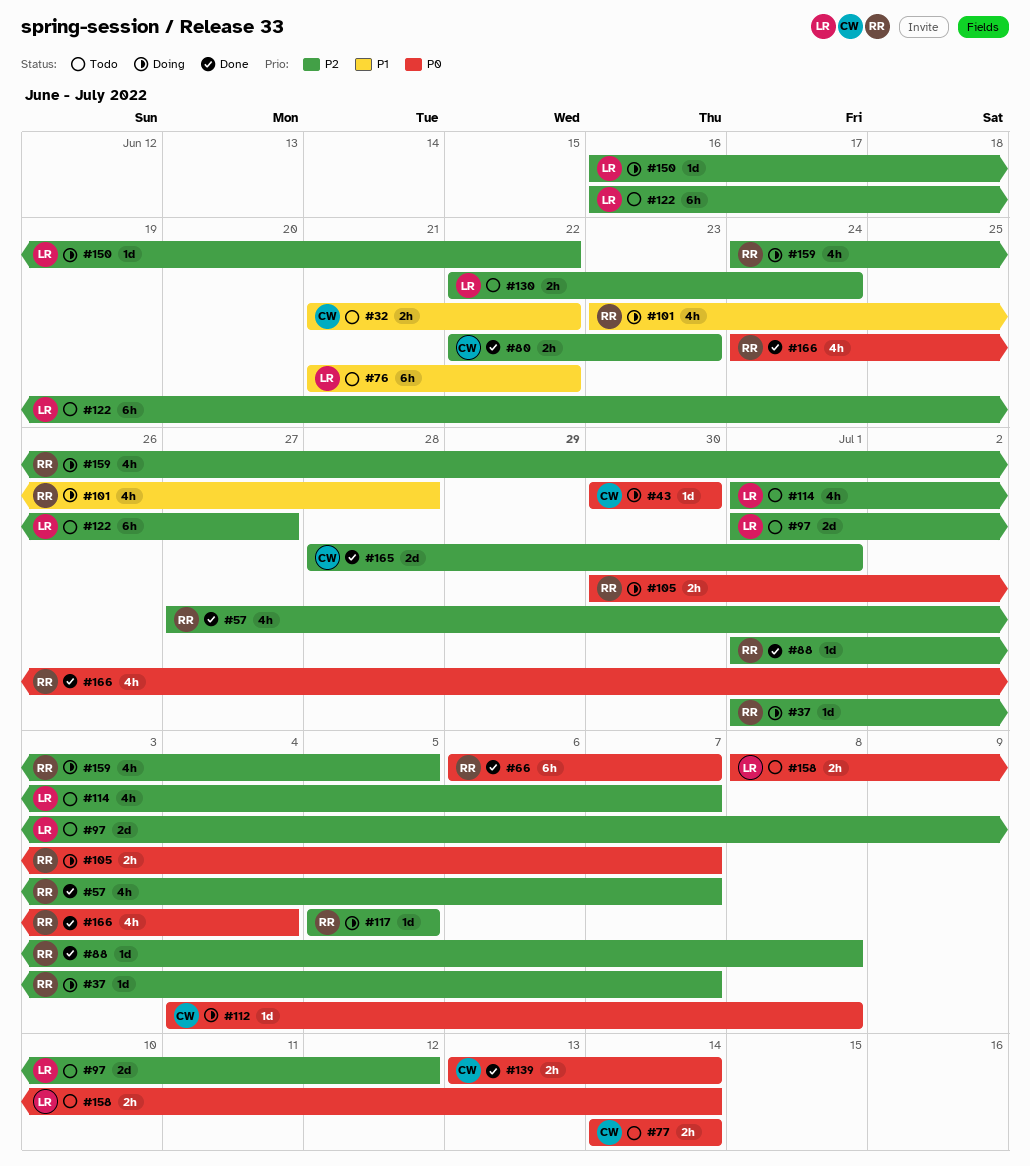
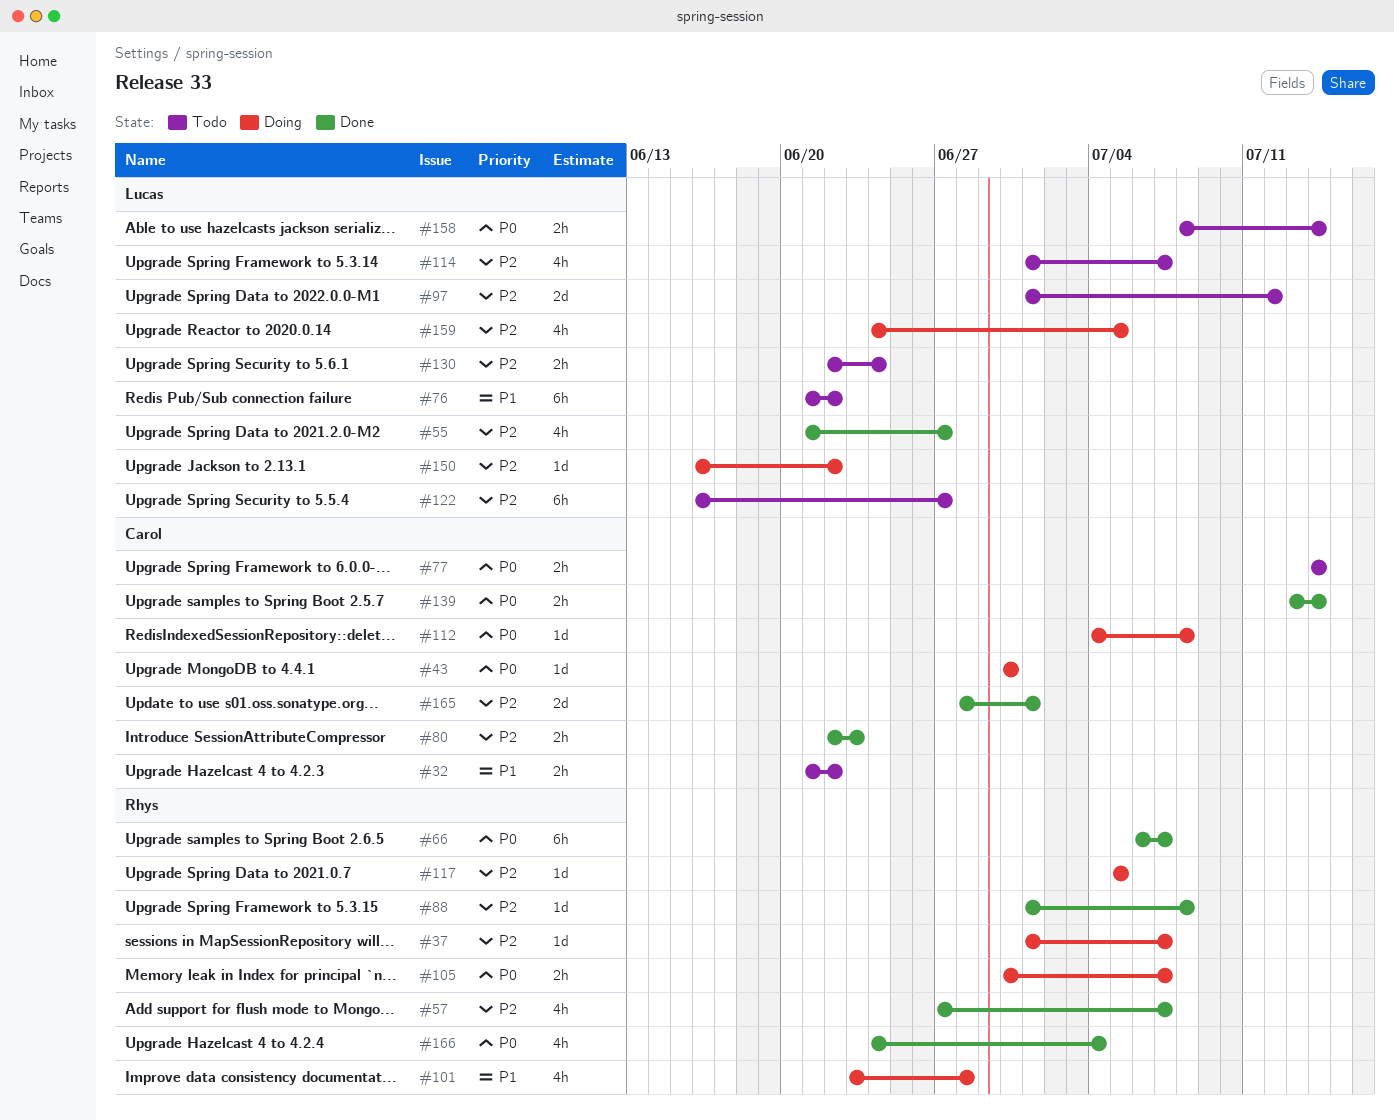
#55: none -> present
#159, owner: Rhys -> Lucas

